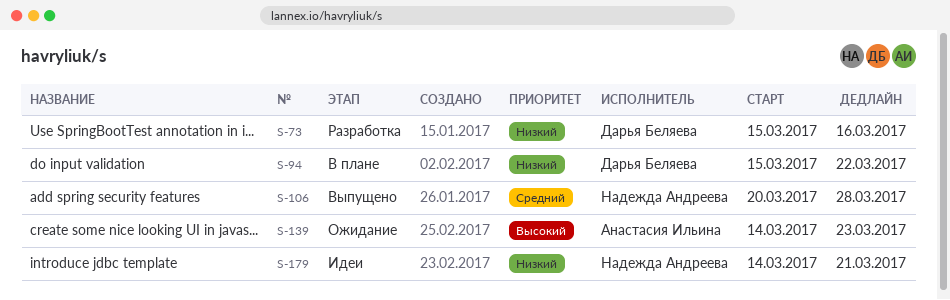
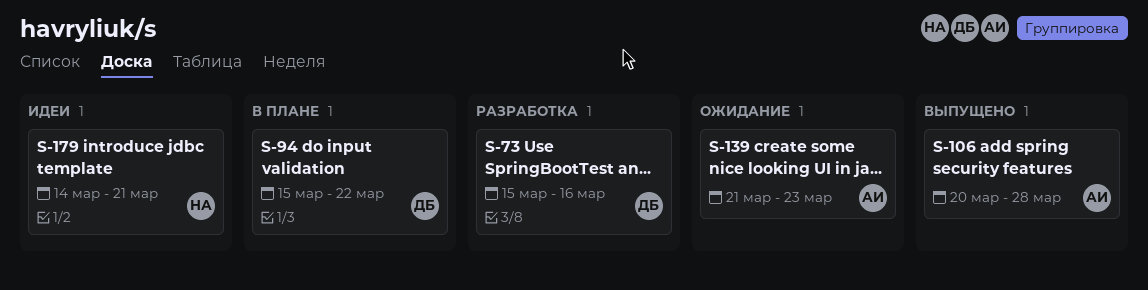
S-106, owner: Надежда Андреева -> Анастасия Ильина
S-139, start: Mar 14 -> Mar 21

